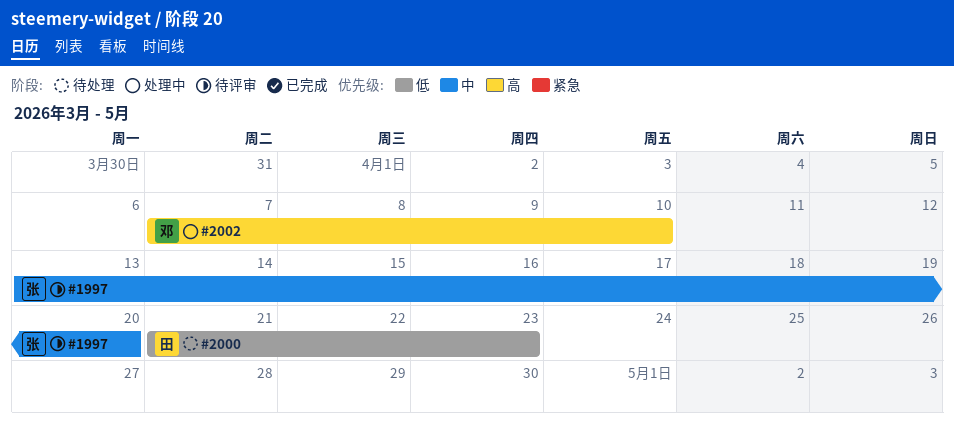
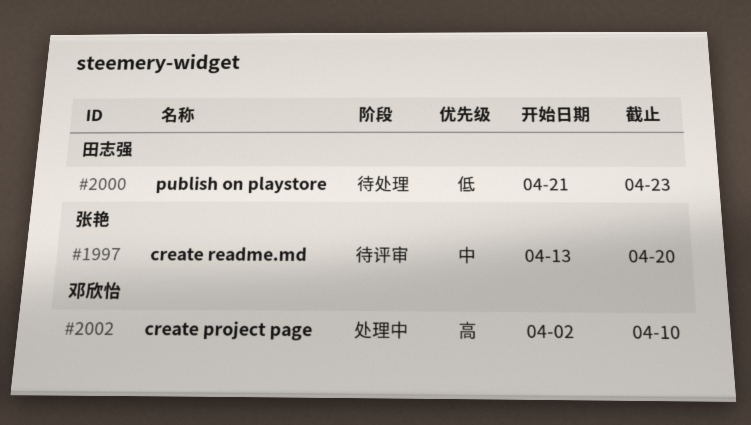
#2002, start: Apr 7 -> Apr 2

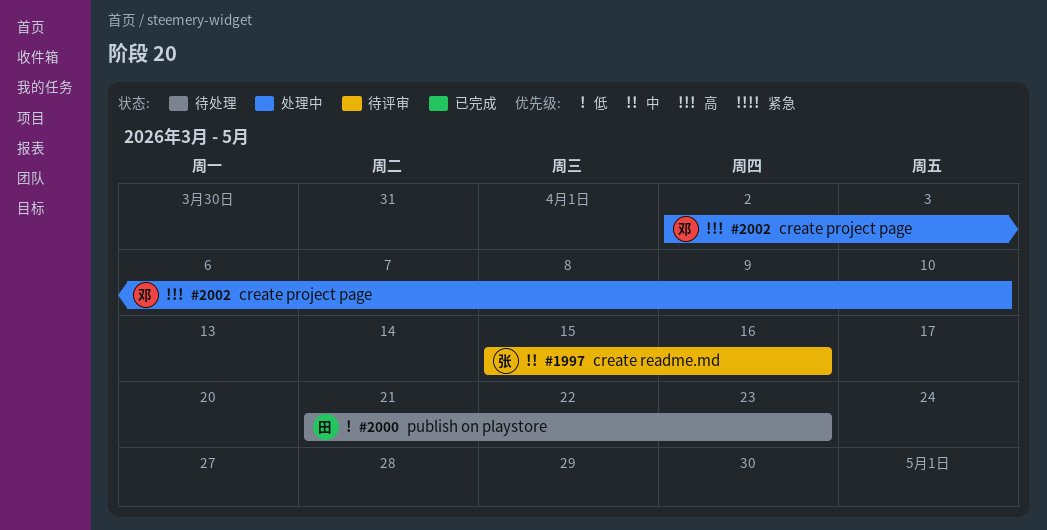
#1997, start: Apr 13 -> Apr 15
#1997, due: Apr 20 -> Apr 16

